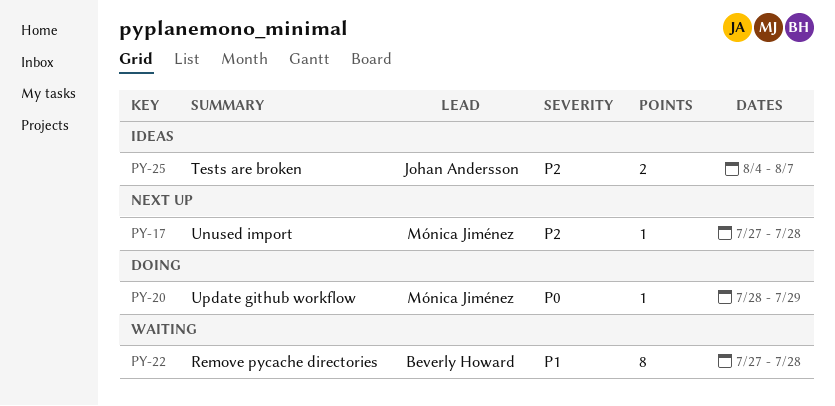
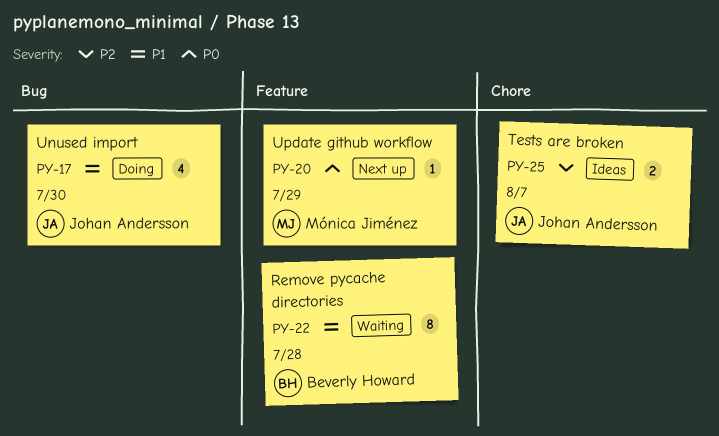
PY-17, status: Next up -> Doing
PY-17, owner: Mónica Jiménez -> Johan Andersson
PY-17, priority: P2 -> P1
PY-17, estimate: 1 -> 4
PY-17, due: Jul 28 -> Jul 30
PY-20, status: Doing -> Next up

